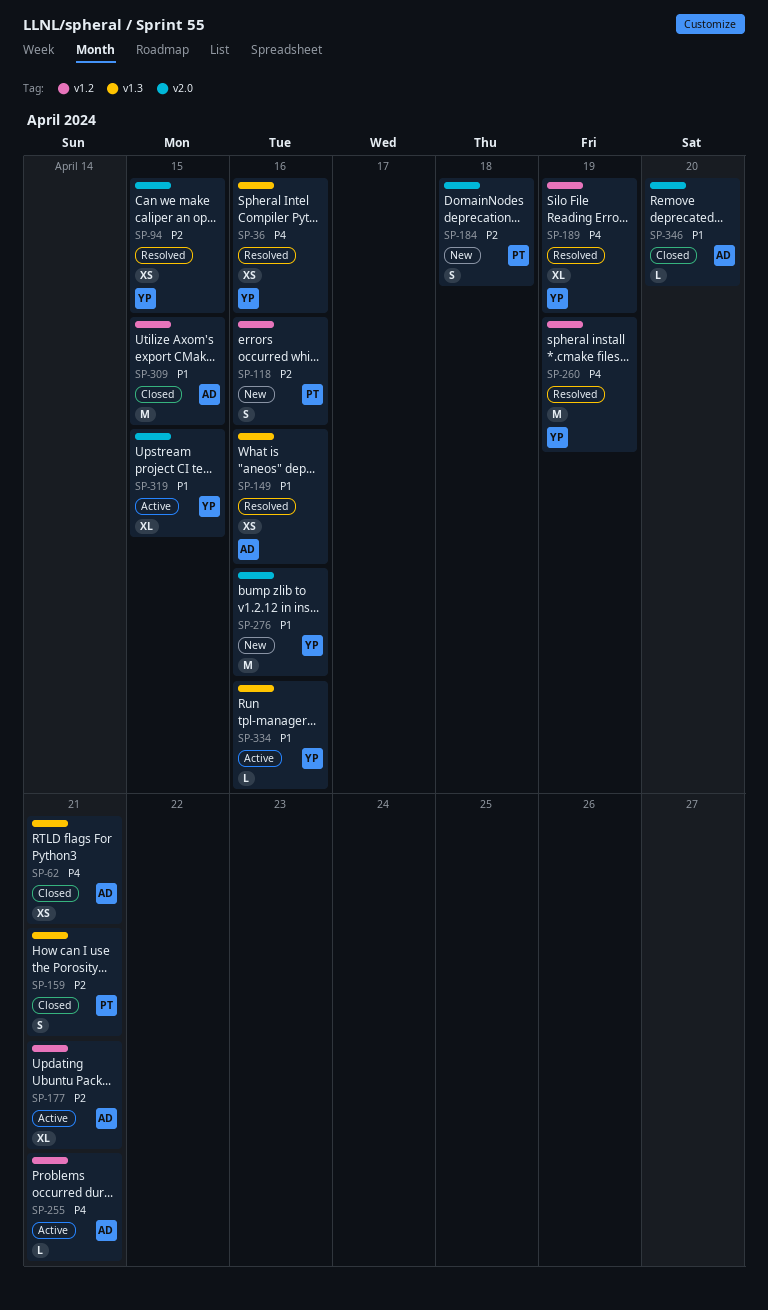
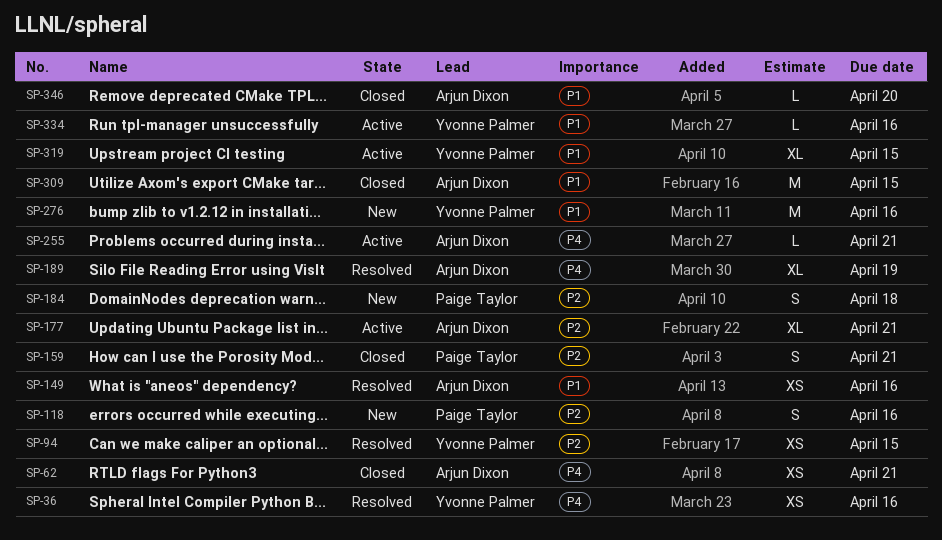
SP-189, owner: Yvonne Palmer -> Arjun Dixon
SP-260: present -> none

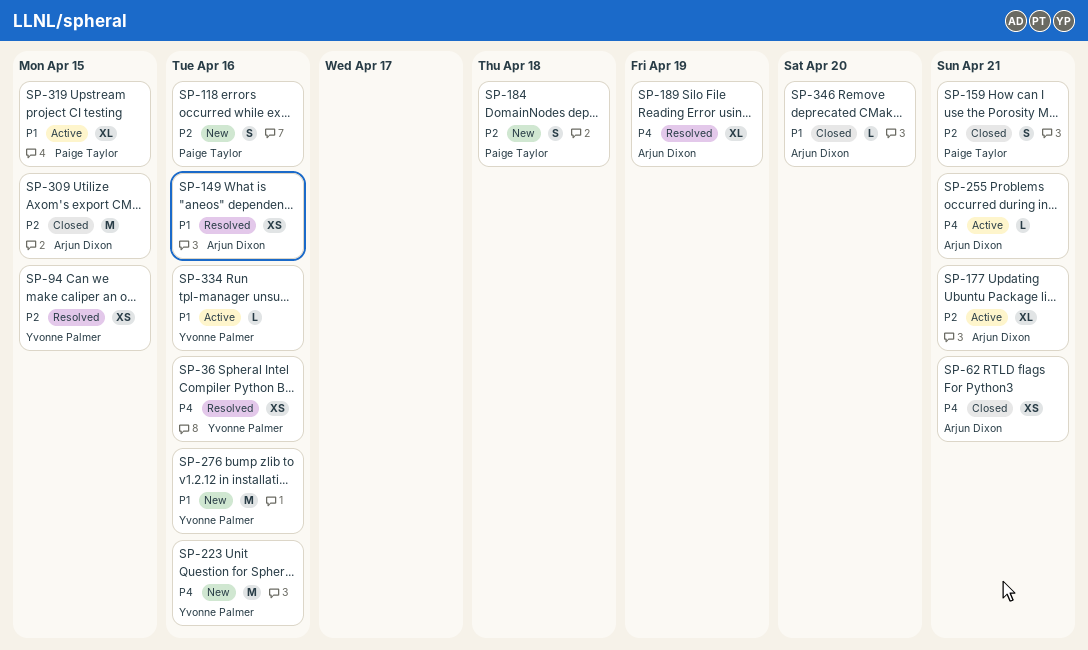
SP-223: none -> present
SP-309, priority: P1 -> P2
SP-319, owner: Yvonne Palmer -> Paige Taylor

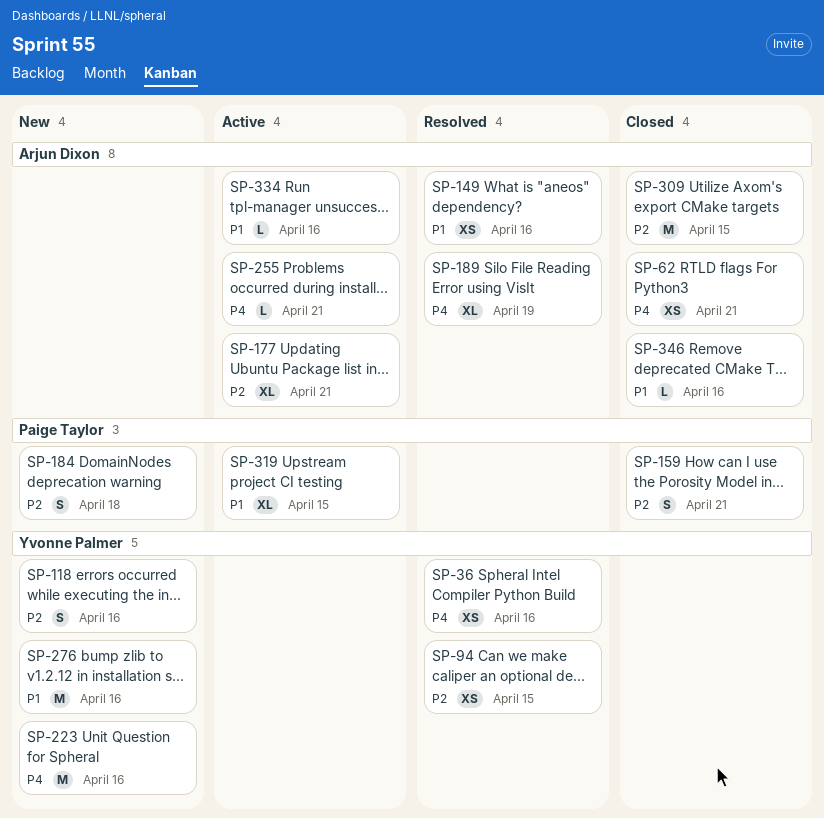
SP-118, owner: Paige Taylor -> Yvonne Palmer
SP-334, owner: Yvonne Palmer -> Arjun Dixon
SP-346, due: Apr 20 -> Apr 16

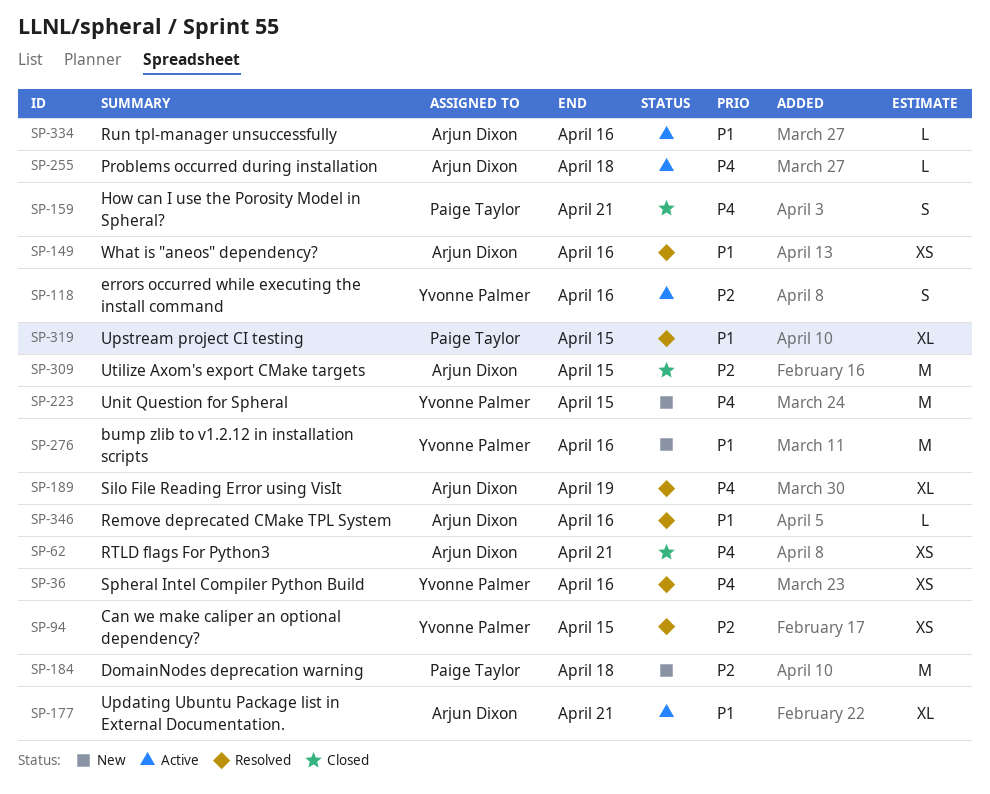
SP-118, status: New -> Active
SP-159, priority: P2 -> P4
SP-177, priority: P2 -> P1
SP-184, estimate: S -> M
SP-223, due: Apr 16 -> Apr 15
SP-255, due: Apr 21 -> Apr 18
SP-319, status: Active -> Resolved
SP-346, status: Closed -> Resolved

